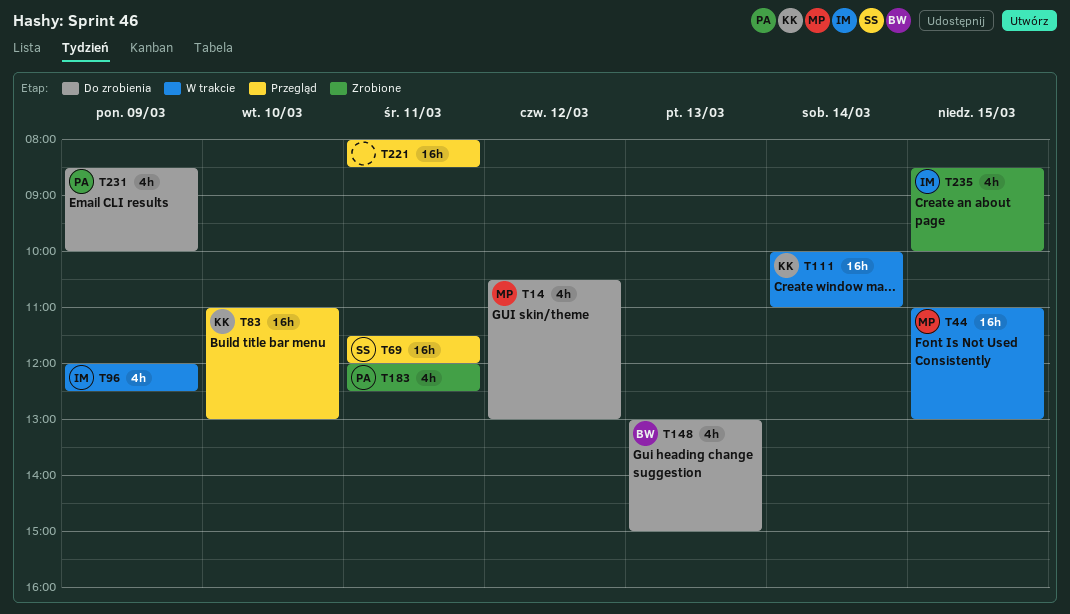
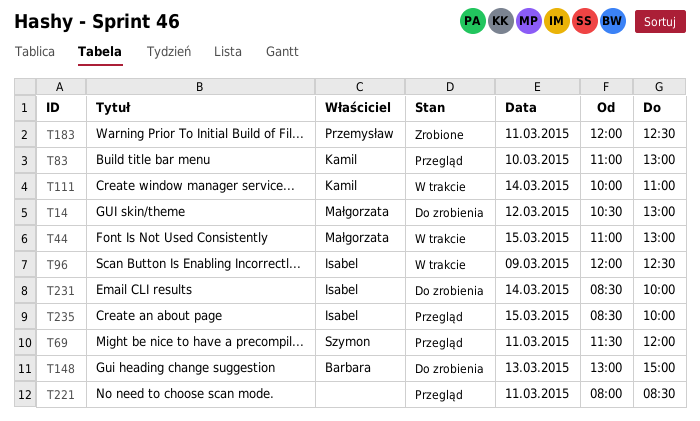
T231, owner: Przemysław -> Isabel
T231, day: Mar 9 -> Mar 14
T235, status: Zrobione -> Przegląd

